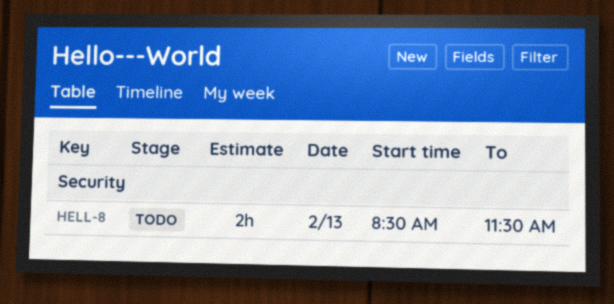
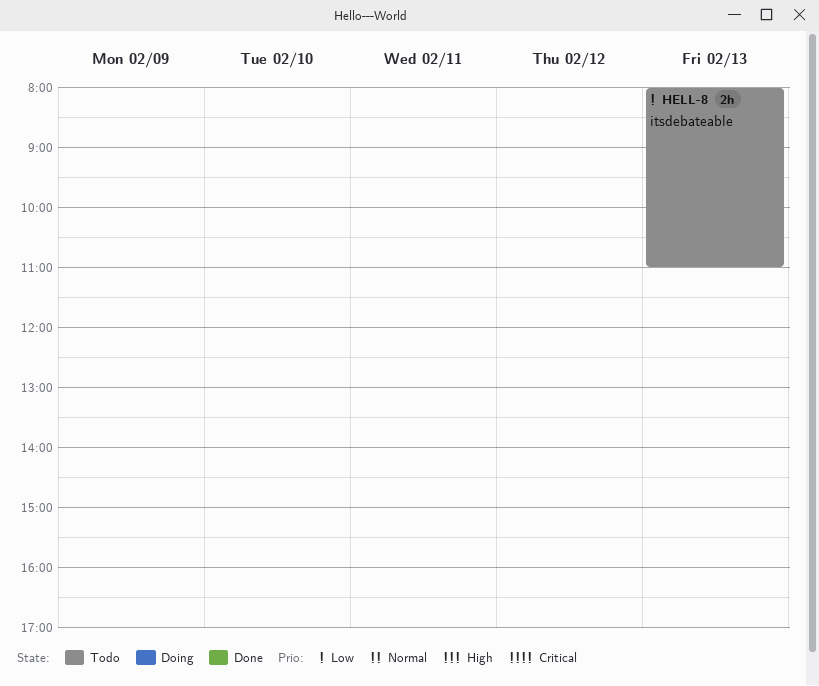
HELL-8, begins: 08:30 -> 08:00
HELL-8, ends: 11:30 -> 11:00

